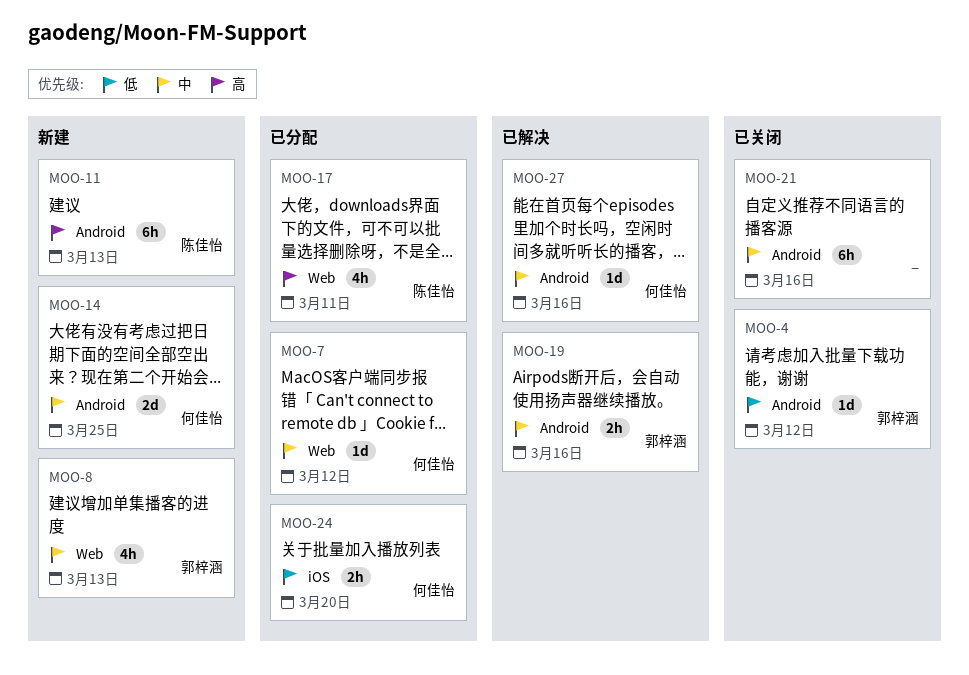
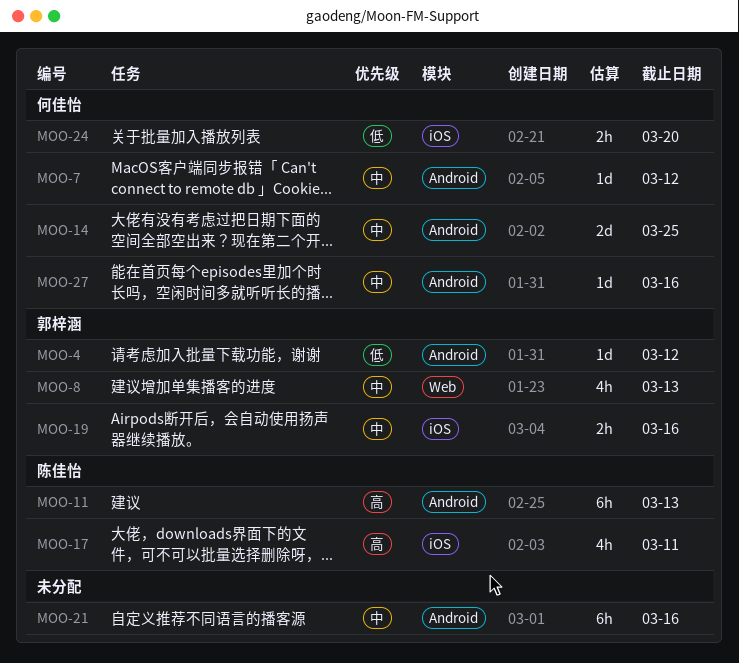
MOO-7, label: Web -> Android
MOO-17, label: Web -> iOS
MOO-19, label: Android -> iOS

